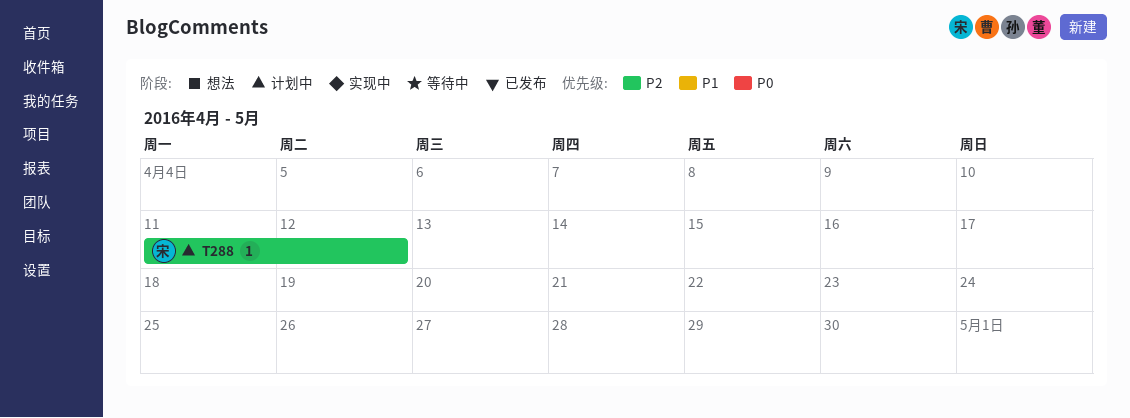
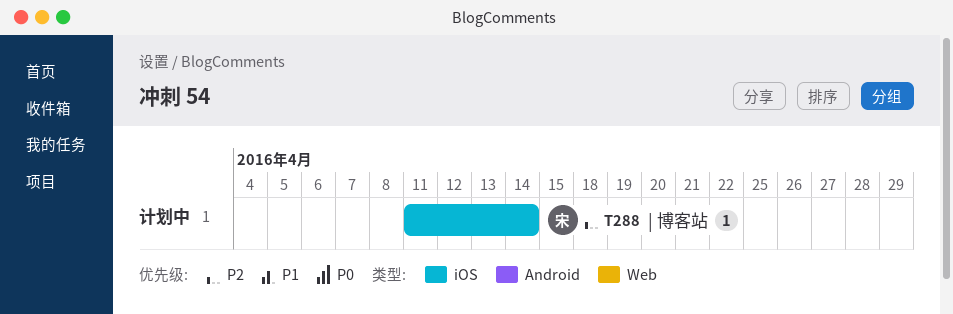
T288, due: Apr 12 -> Apr 14

